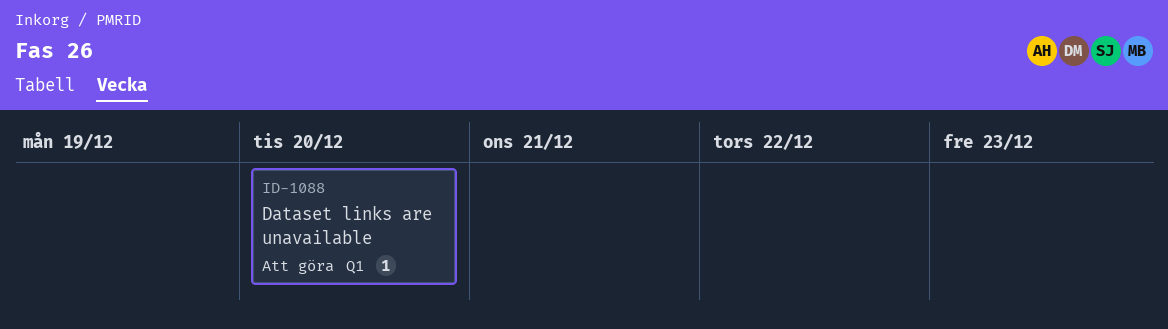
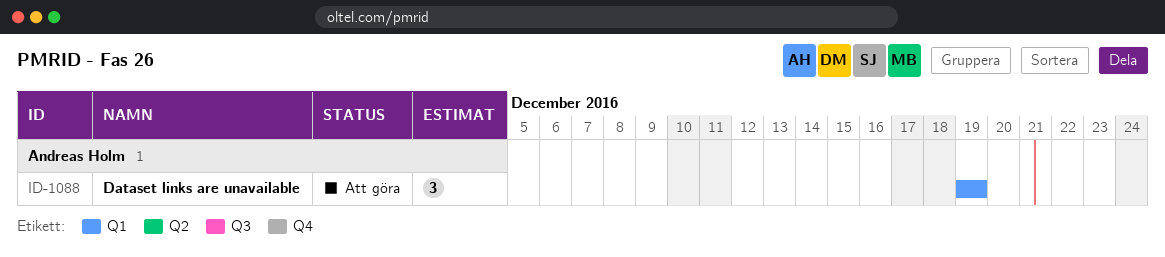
ID-1088, estimate: 1 -> 3
ID-1088, due: Dec 20 -> Dec 19

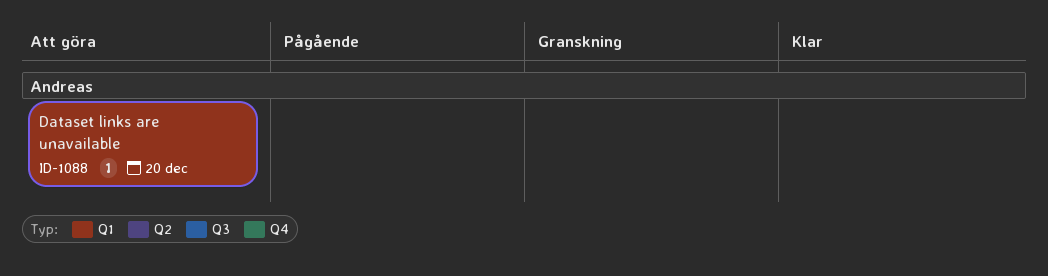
ID-1088, estimate: 3 -> 1
ID-1088, due: Dec 19 -> Dec 20

